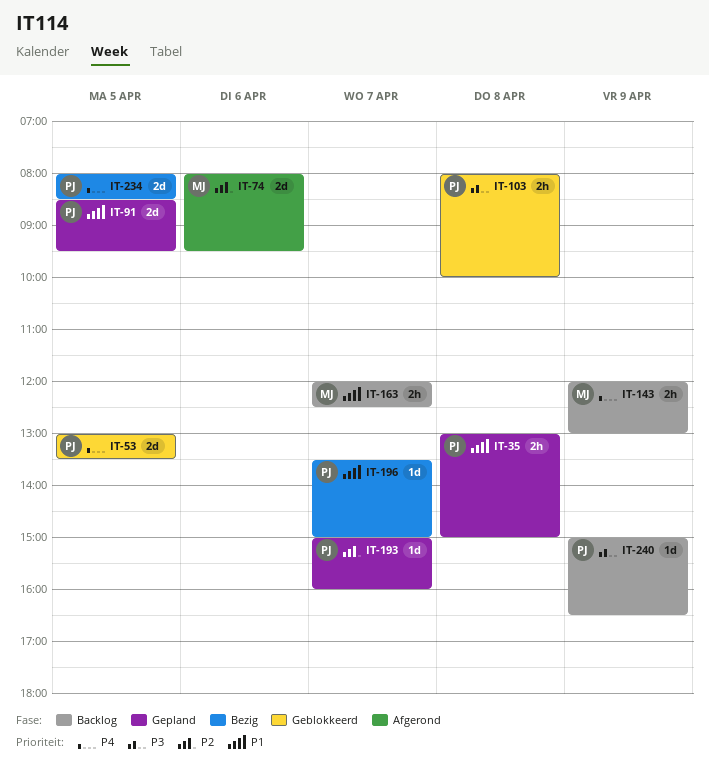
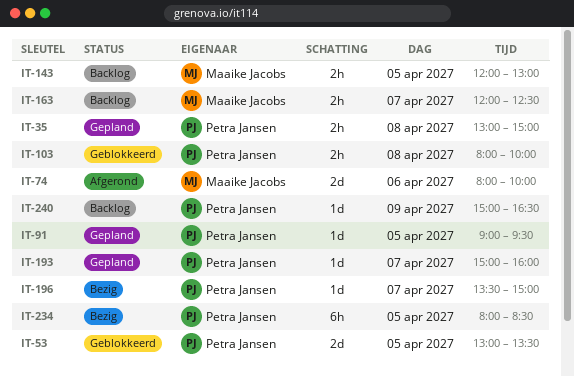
IT-74, ends: 09:30 -> 10:00
IT-91, estimate: 2d -> 1d
IT-91, begins: 08:30 -> 09:00
IT-143, day: Apr 9 -> Apr 5
IT-234, estimate: 2d -> 6h

